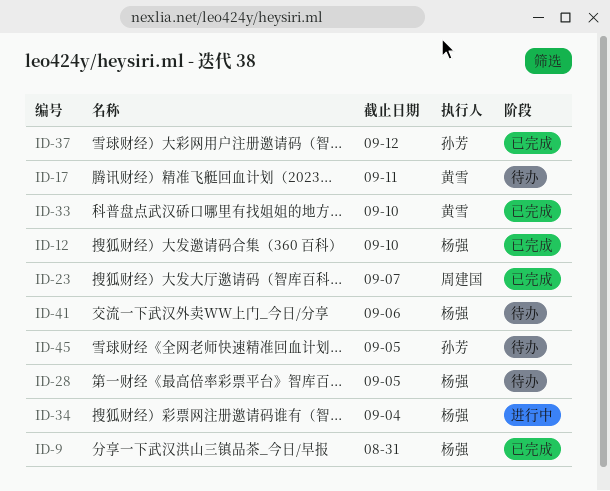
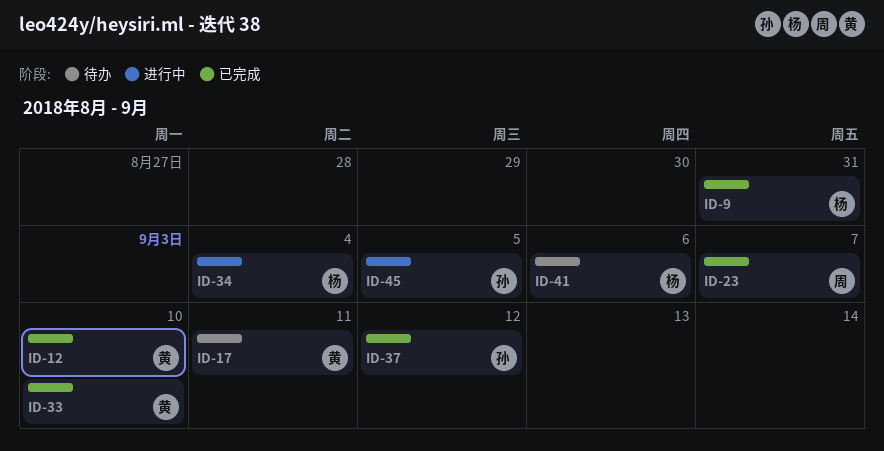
ID-12, owner: 杨强 -> 黄雪
ID-28: present -> none
ID-45, status: 待办 -> 进行中

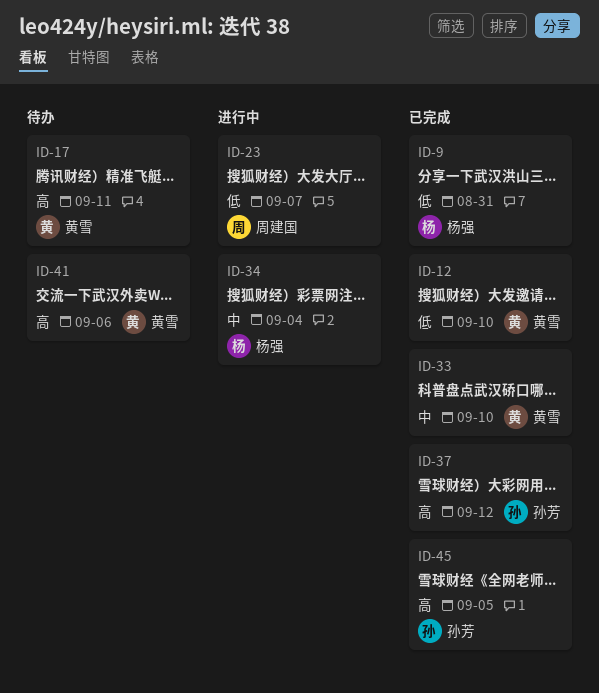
ID-23, status: 已完成 -> 进行中
ID-41, owner: 杨强 -> 黄雪
ID-45, status: 进行中 -> 已完成

